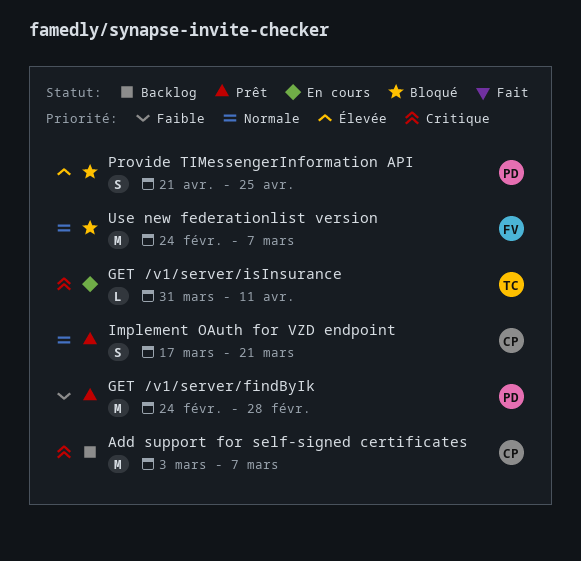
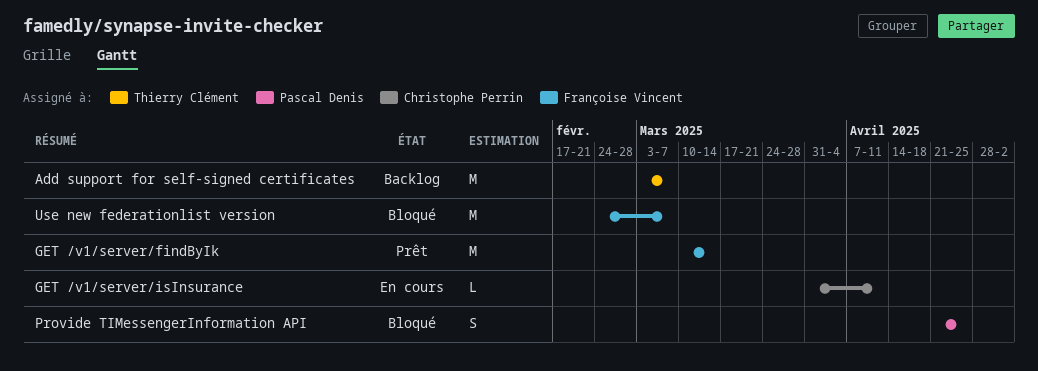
Add support for self-signed certificates, owner: Christophe Perrin -> Thierry Clément
GET /v1/server/findByIk, owner: Pascal Denis -> Françoise Vincent
GET /v1/server/findByIk, start: Feb 24 -> Mar 10
GET /v1/server/findByIk, due: Feb 28 -> Mar 14
GET /v1/server/isInsurance, owner: Thierry Clément -> Christophe Perrin
Implement OAuth for VZD endpoint: present -> none

